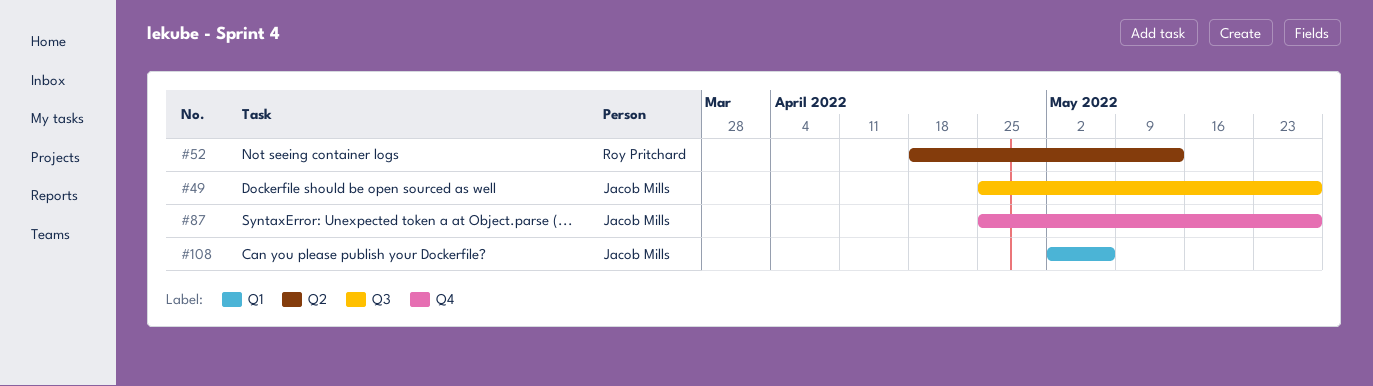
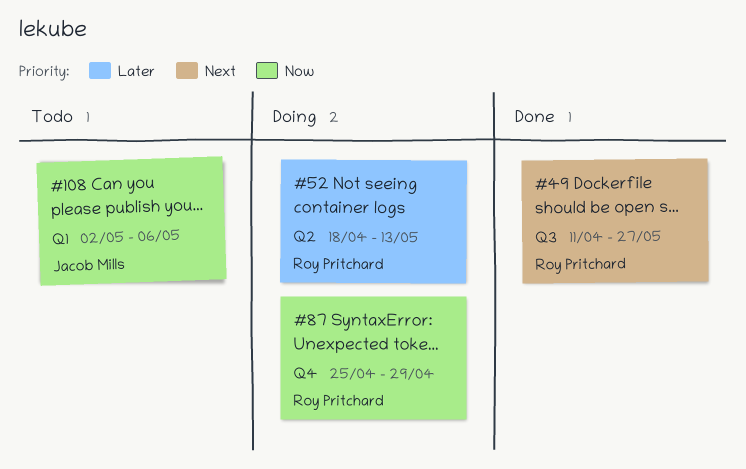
#49, owner: Jacob Mills -> Roy Pritchard
#49, start: Apr 25 -> Apr 11
#87, owner: Jacob Mills -> Roy Pritchard
#87, due: May 27 -> Apr 29

